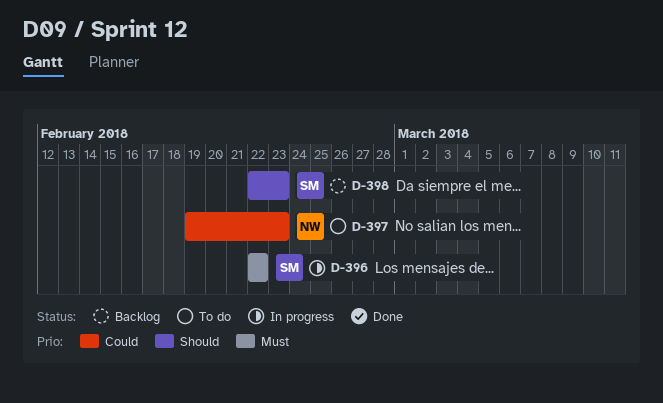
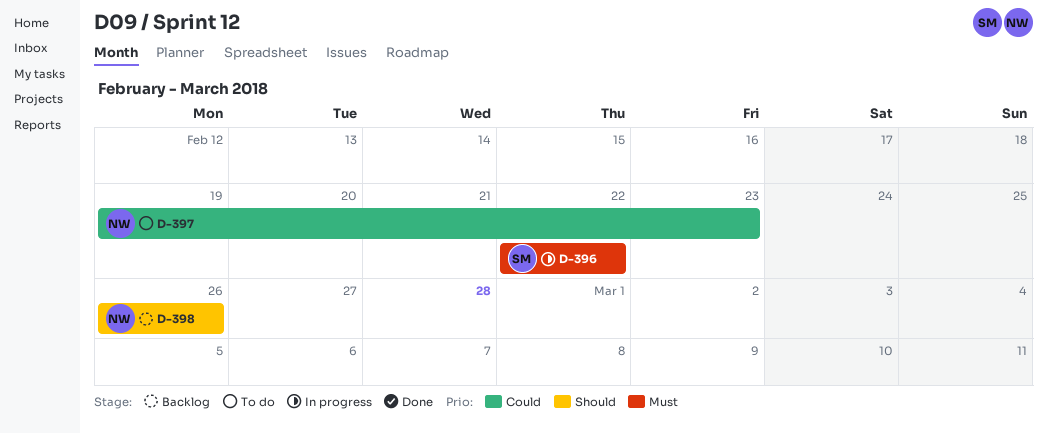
D-398, owner: SM -> NW
D-398, start: Feb 22 -> Feb 26
D-398, due: Feb 23 -> Feb 26

